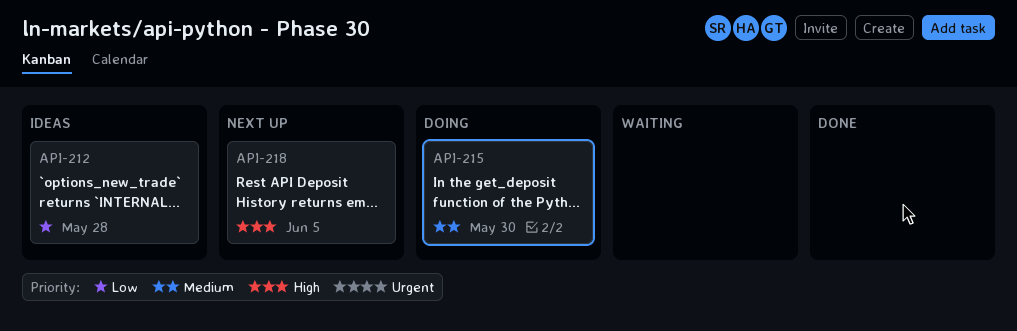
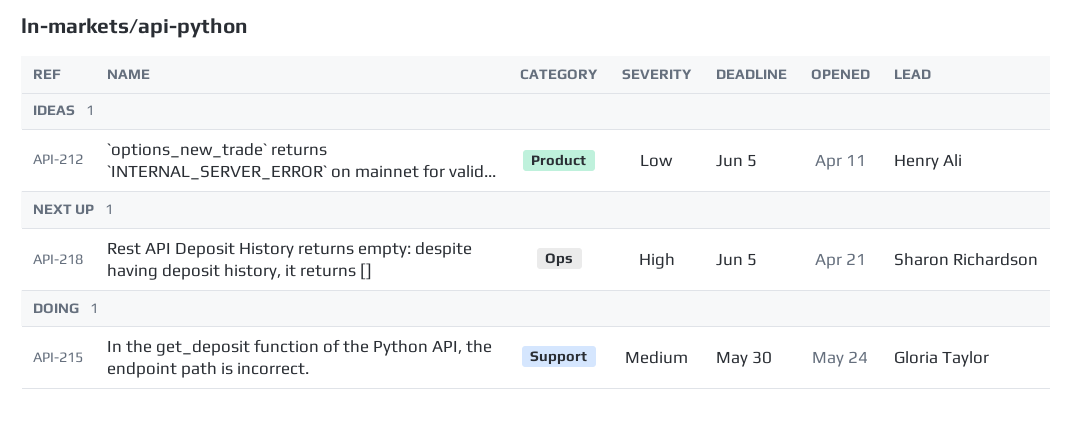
API-212, due: May 28 -> Jun 5

